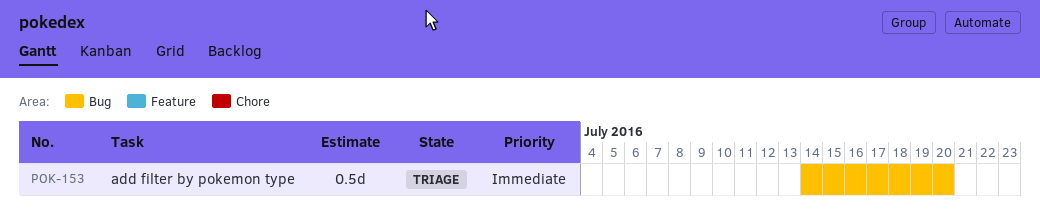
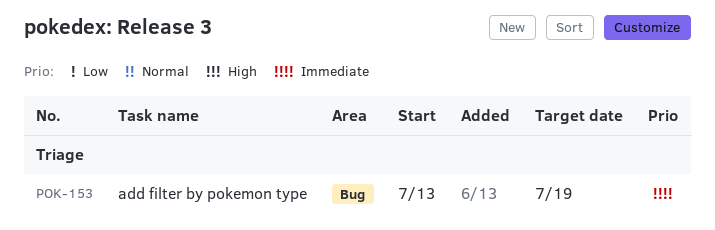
POK-153, start: Jul 14 -> Jul 13
POK-153, due: Jul 20 -> Jul 19

